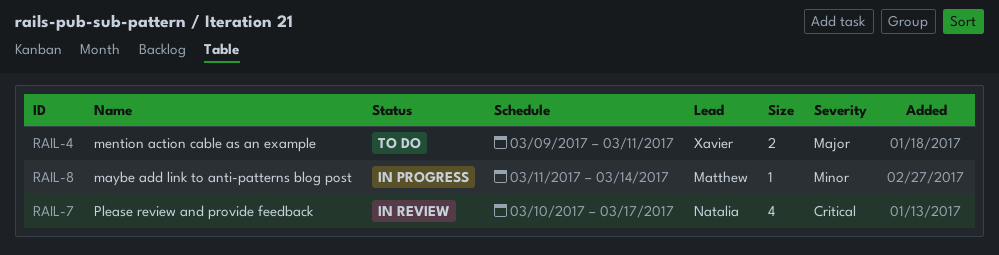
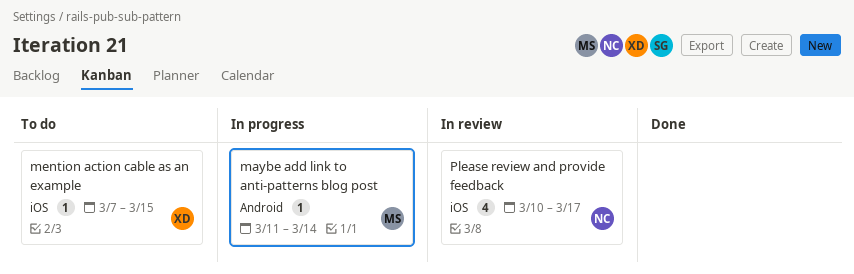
mention action cable as an example, estimate: 2 -> 1
mention action cable as an example, start: Mar 9 -> Mar 7
mention action cable as an example, due: Mar 11 -> Mar 15

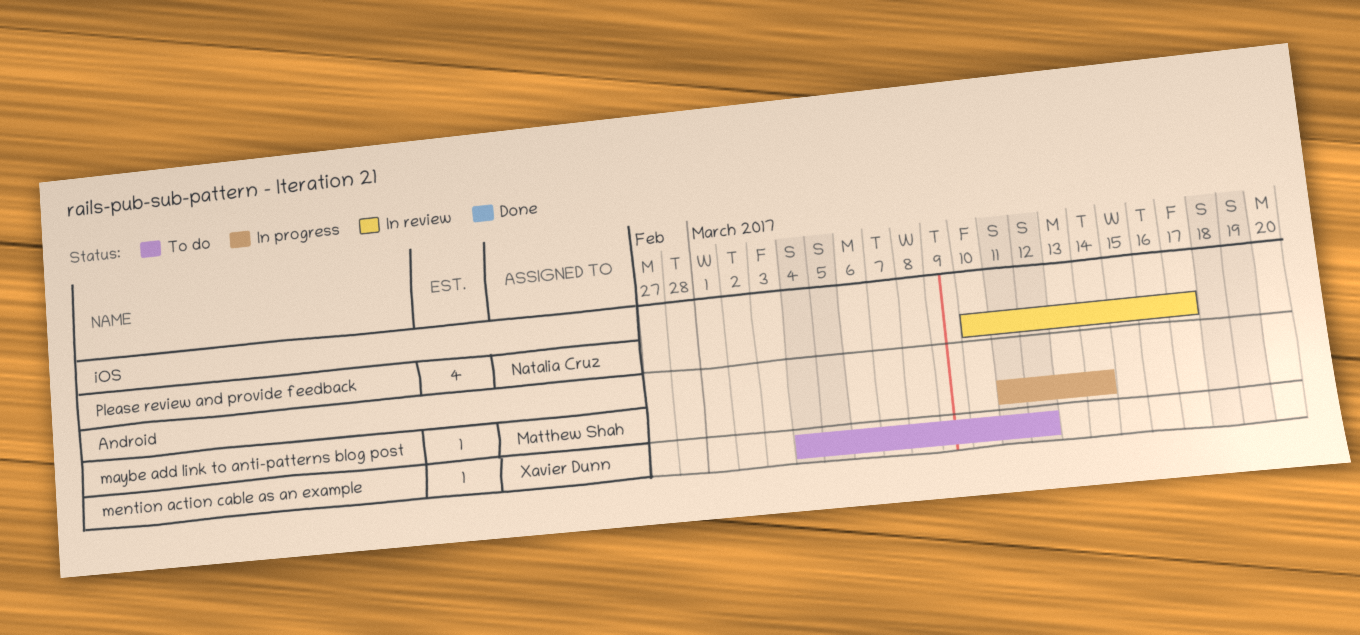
mention action cable as an example, label: iOS -> Android
mention action cable as an example, start: Mar 7 -> Mar 4
mention action cable as an example, due: Mar 15 -> Mar 12

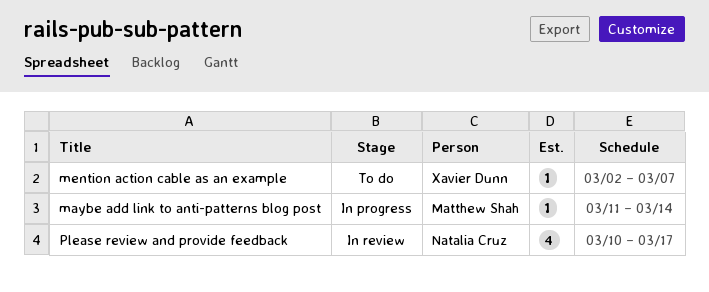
mention action cable as an example, start: Mar 4 -> Mar 2
mention action cable as an example, due: Mar 12 -> Mar 7

